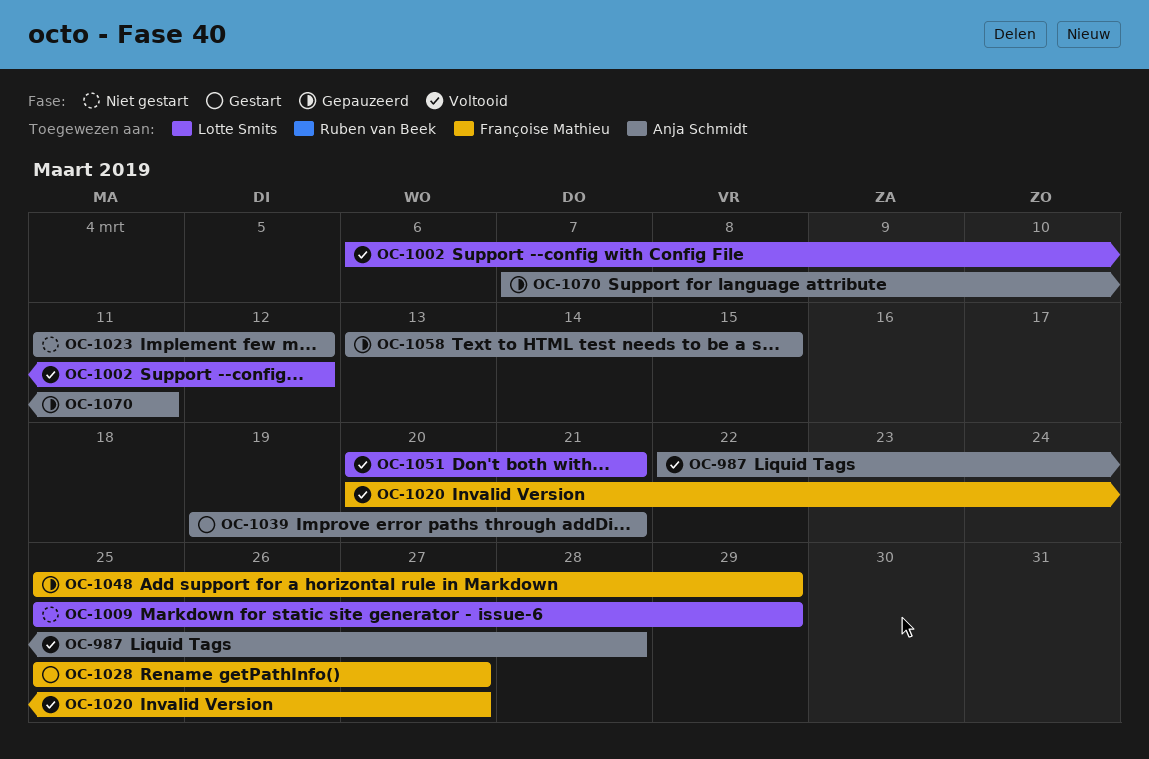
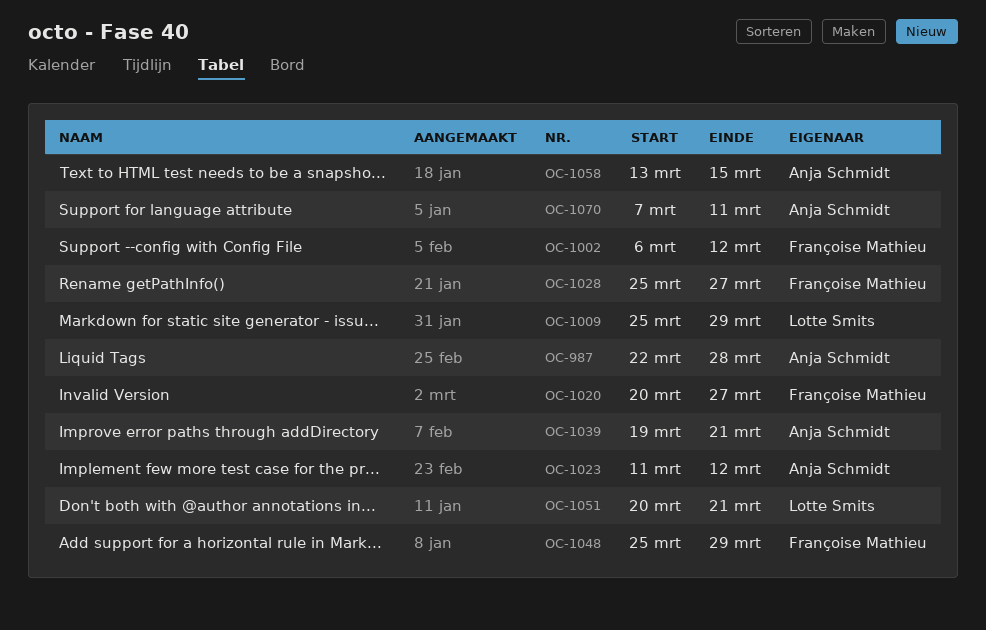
OC-1002, owner: Lotte Smits -> Françoise Mathieu

